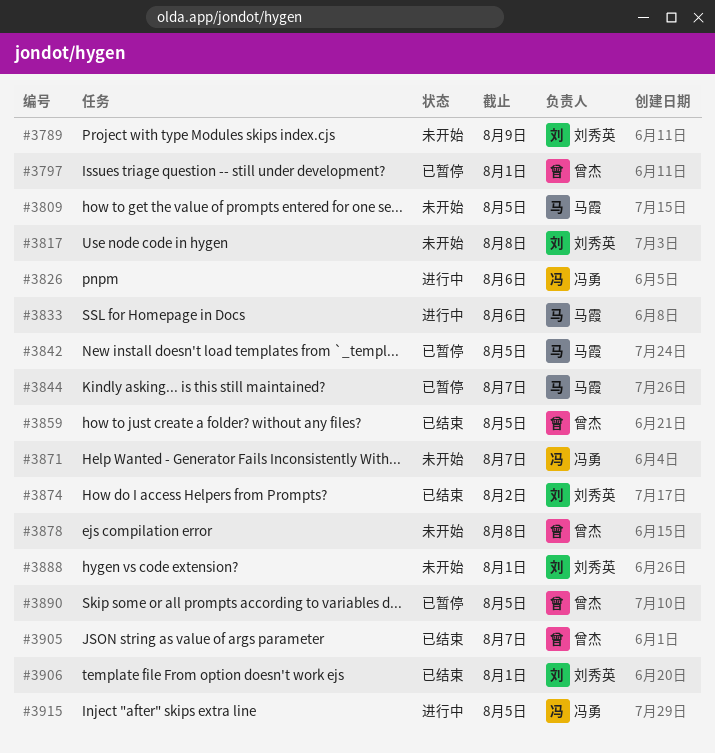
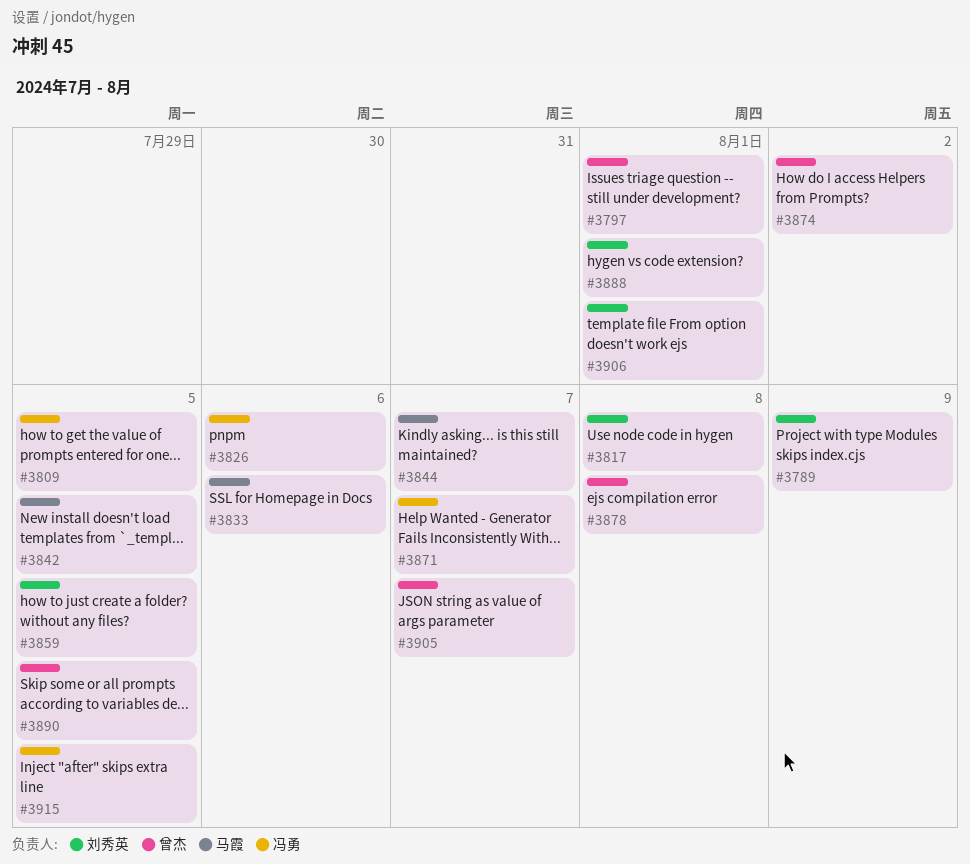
#3809, owner: 马霞 -> 冯勇
#3859, owner: 曾杰 -> 刘秀英
#3874, owner: 刘秀英 -> 曾杰

